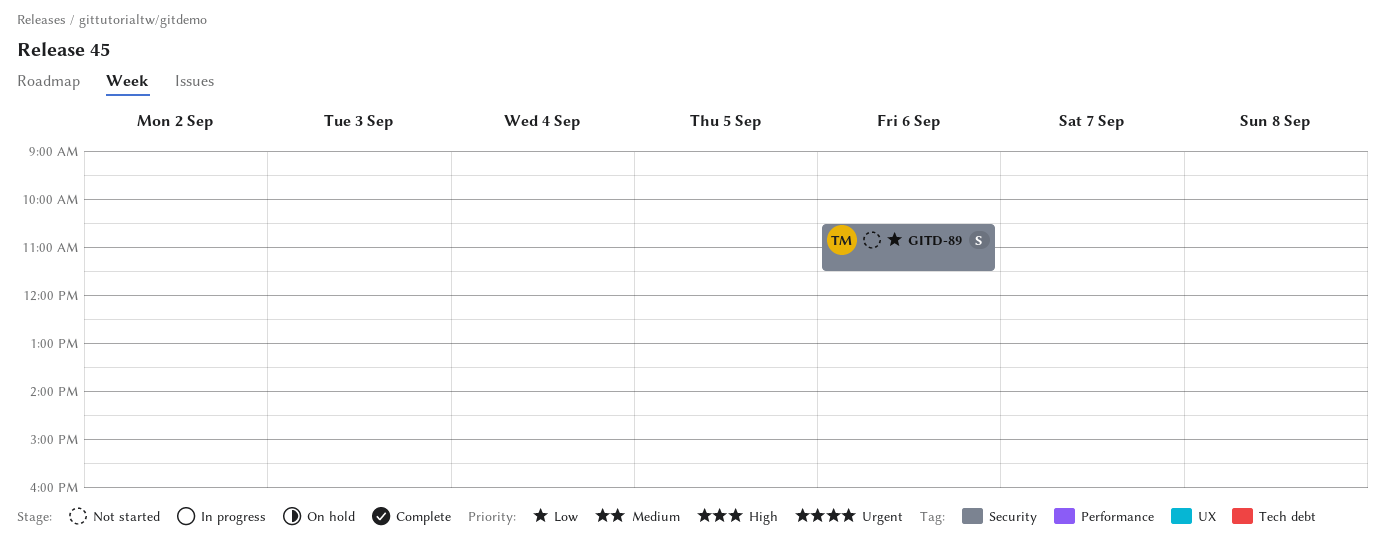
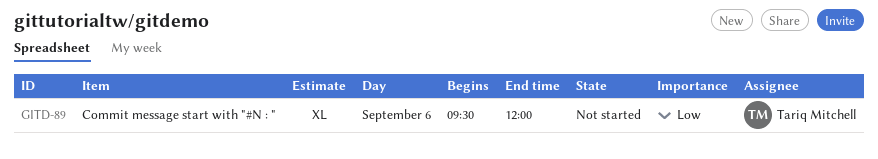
GITD-89, estimate: S -> XL
GITD-89, begins: 10:30 -> 09:30
GITD-89, ends: 11:30 -> 12:00

